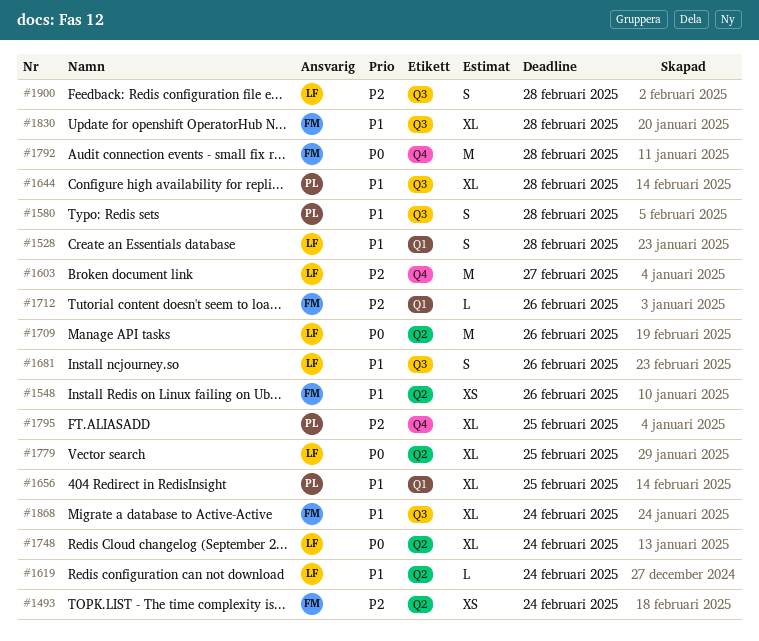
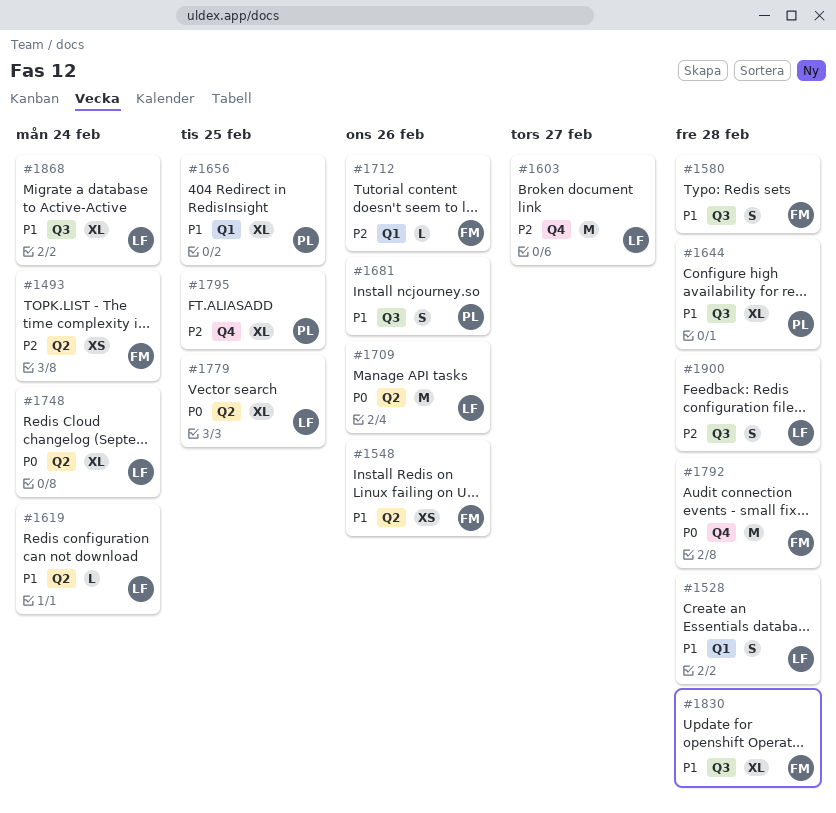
#1580, owner: PL -> FM
#1681, owner: LF -> PL
#1868, owner: FM -> LF

